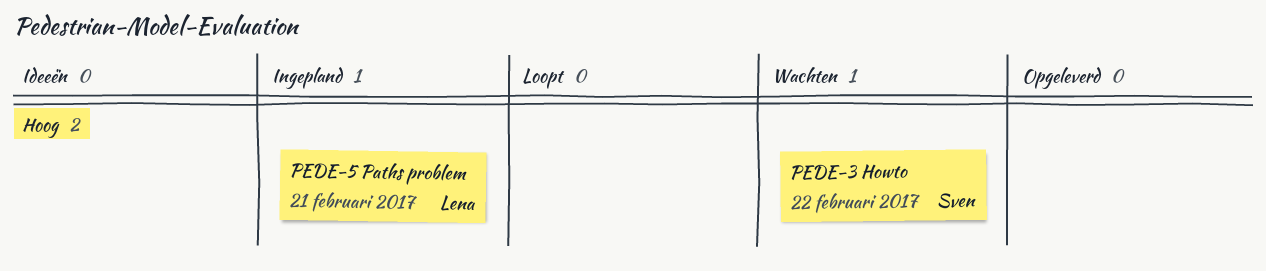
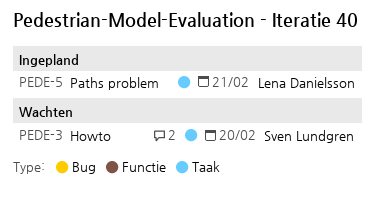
PEDE-3, due: Feb 22 -> Feb 20

